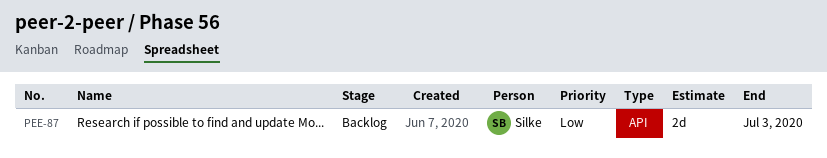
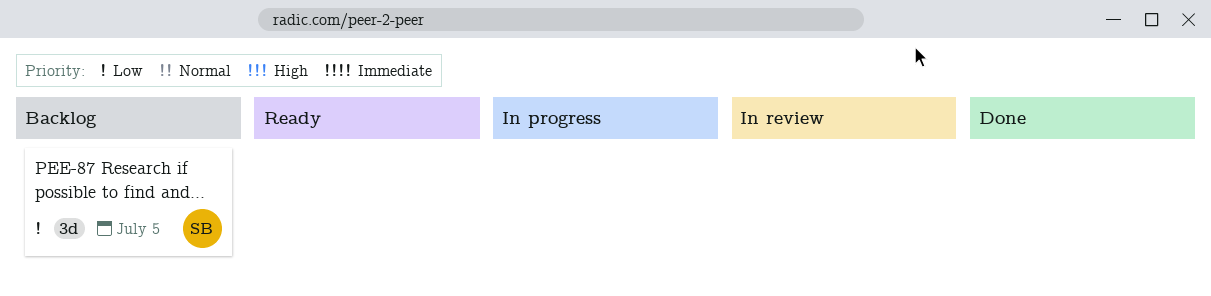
PEE-87, estimate: 2d -> 3d
PEE-87, due: Jul 3 -> Jul 5

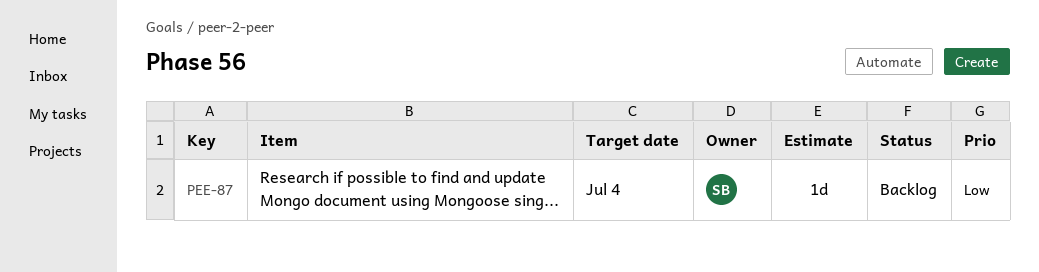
PEE-87, estimate: 3d -> 1d
PEE-87, due: Jul 5 -> Jul 4

